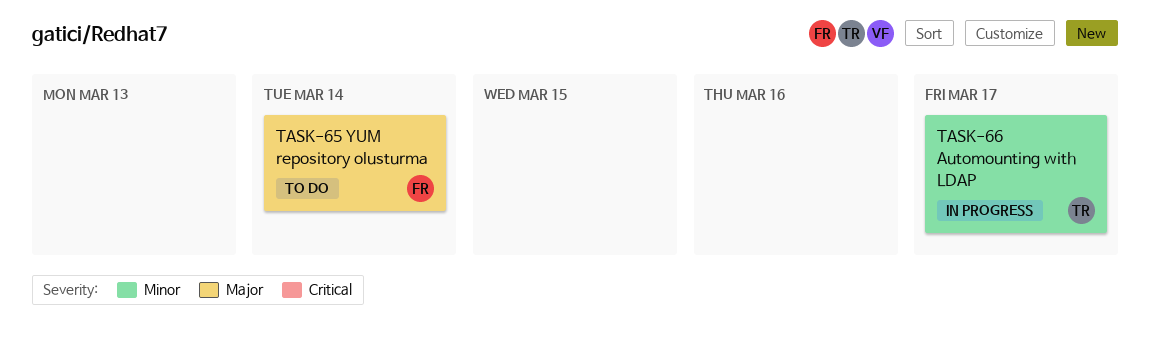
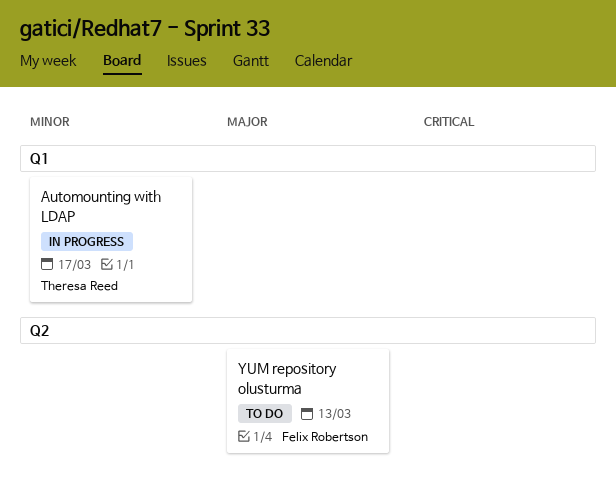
YUM repository olusturma, due: Mar 14 -> Mar 13

